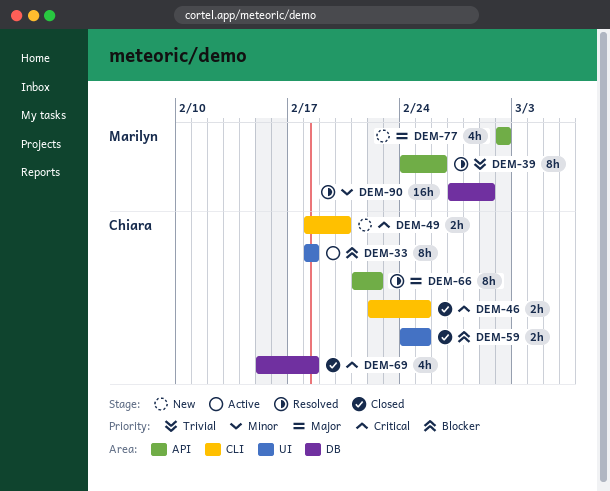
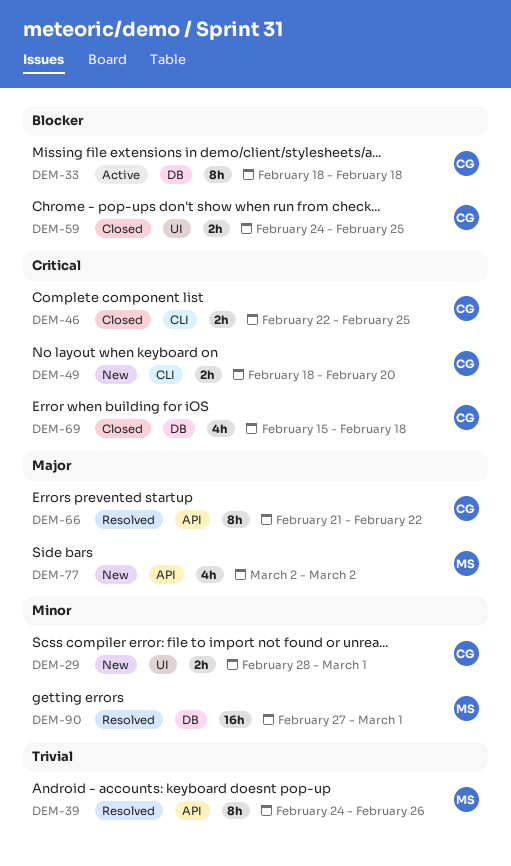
DEM-29: none -> present
DEM-33, label: UI -> DB

